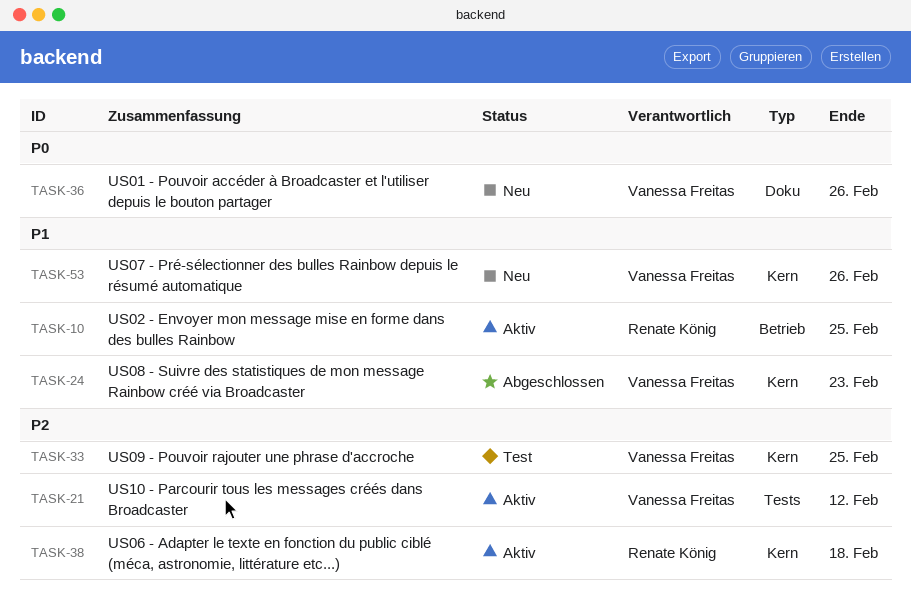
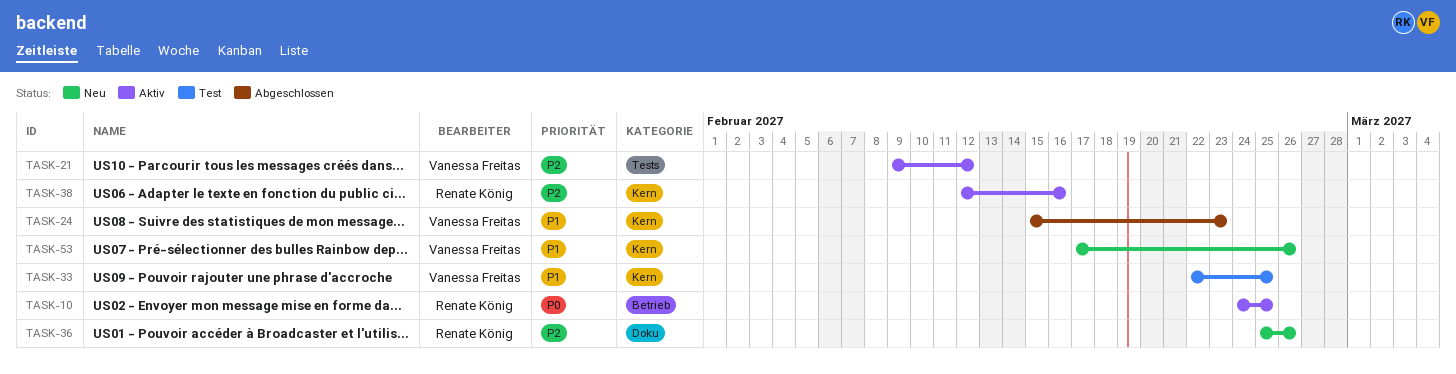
TASK-10, priority: P1 -> P0
TASK-33, priority: P2 -> P1
TASK-36, owner: Vanessa Freitas -> Renate König
TASK-36, priority: P0 -> P2
TASK-38, due: Feb 18 -> Feb 16

